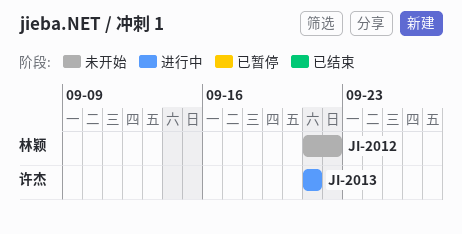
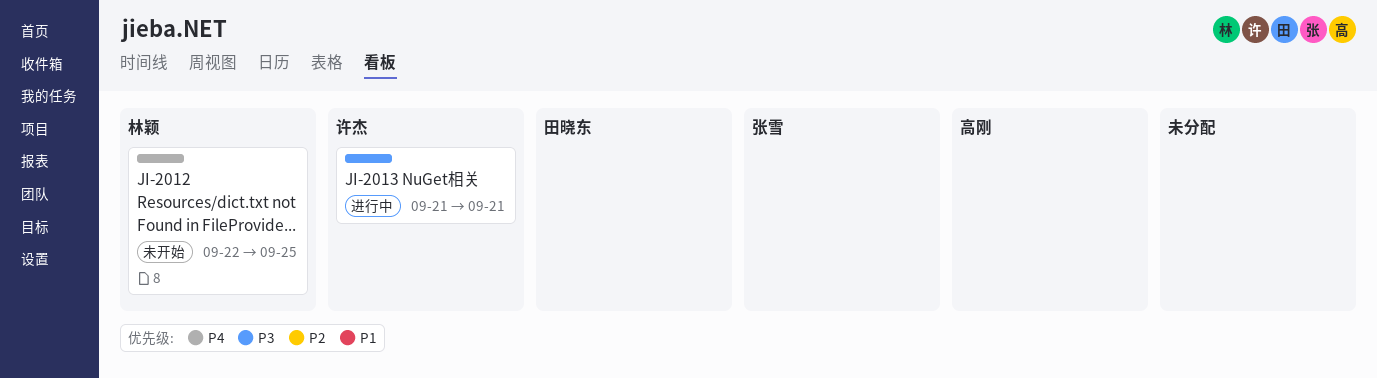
JI-2012, start: Sep 21 -> Sep 22
JI-2012, due: Sep 22 -> Sep 25

